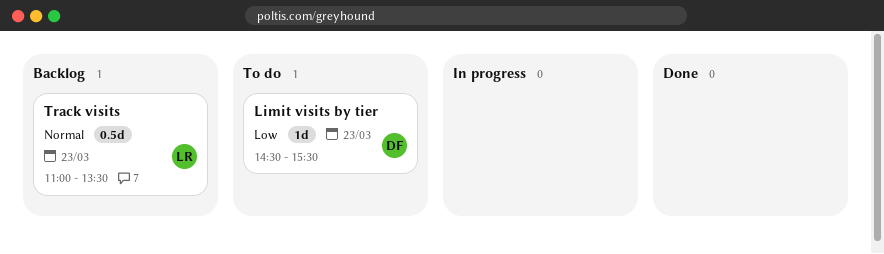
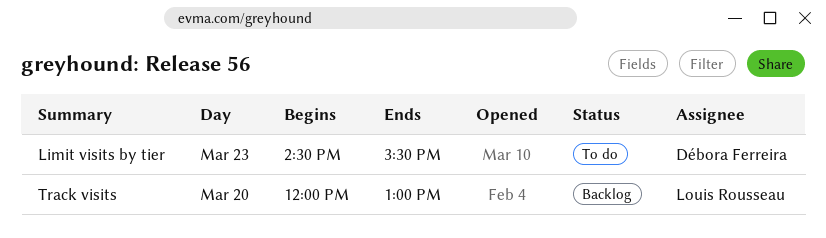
Track visits, day: Mar 23 -> Mar 20
Track visits, begins: 11:00 -> 12:00
Track visits, ends: 13:30 -> 13:00

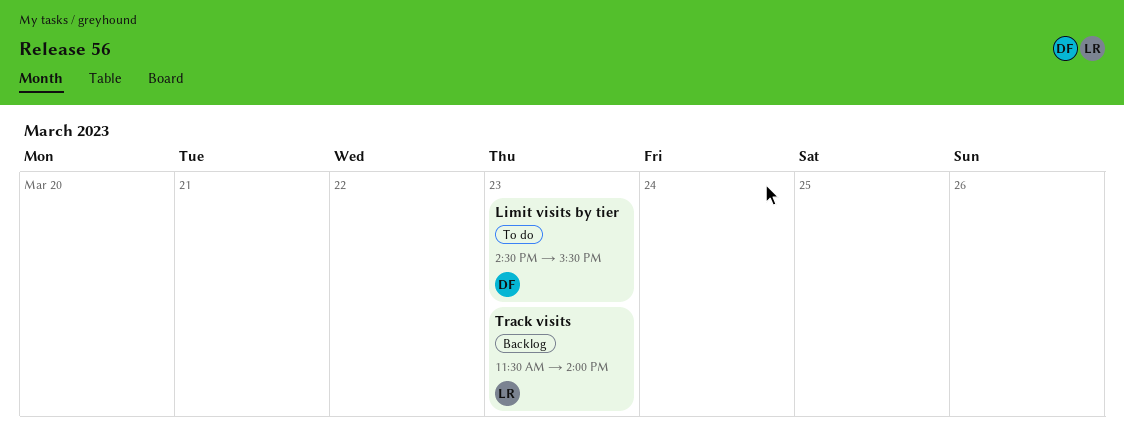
Track visits, day: Mar 20 -> Mar 23
Track visits, begins: 12:00 -> 11:30
Track visits, ends: 13:00 -> 14:00

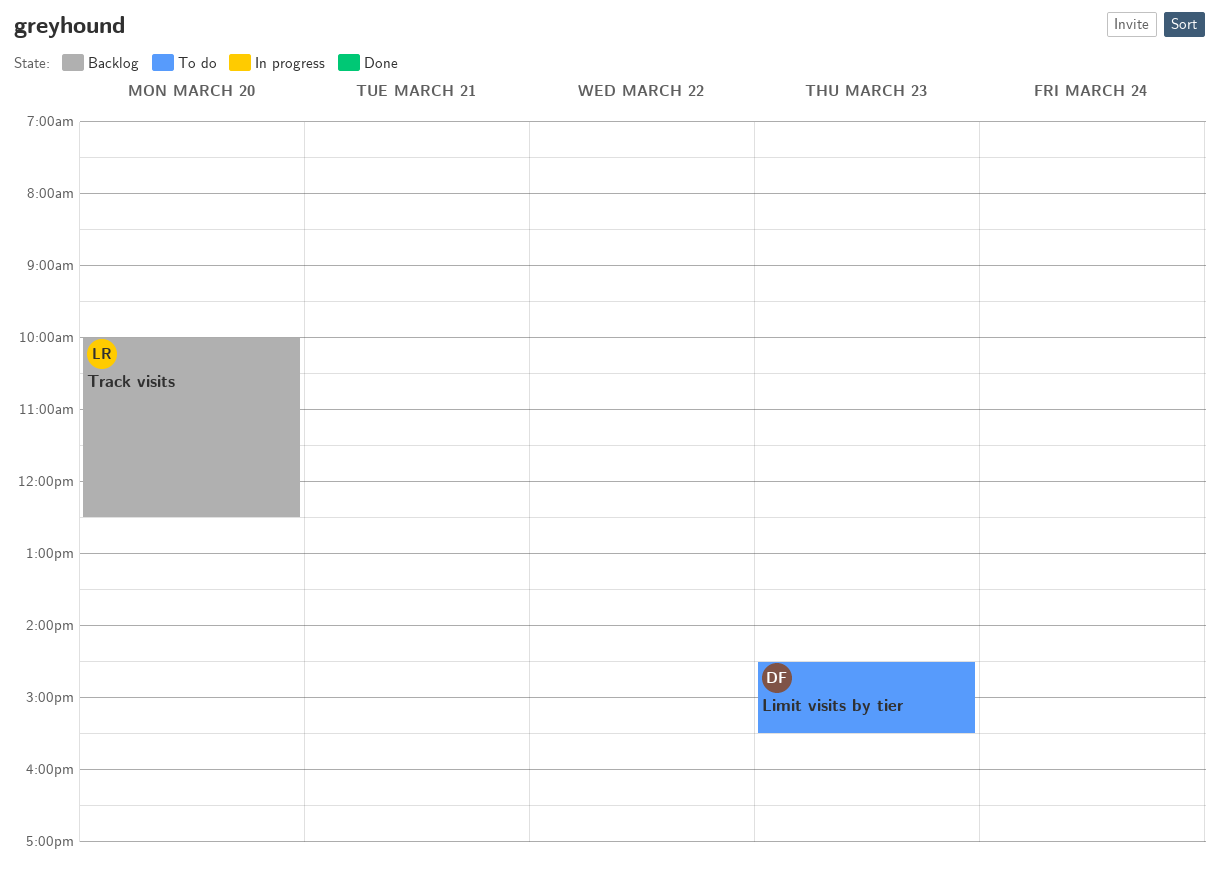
Track visits, day: Mar 23 -> Mar 20
Track visits, begins: 11:30 -> 10:00
Track visits, ends: 14:00 -> 12:30

